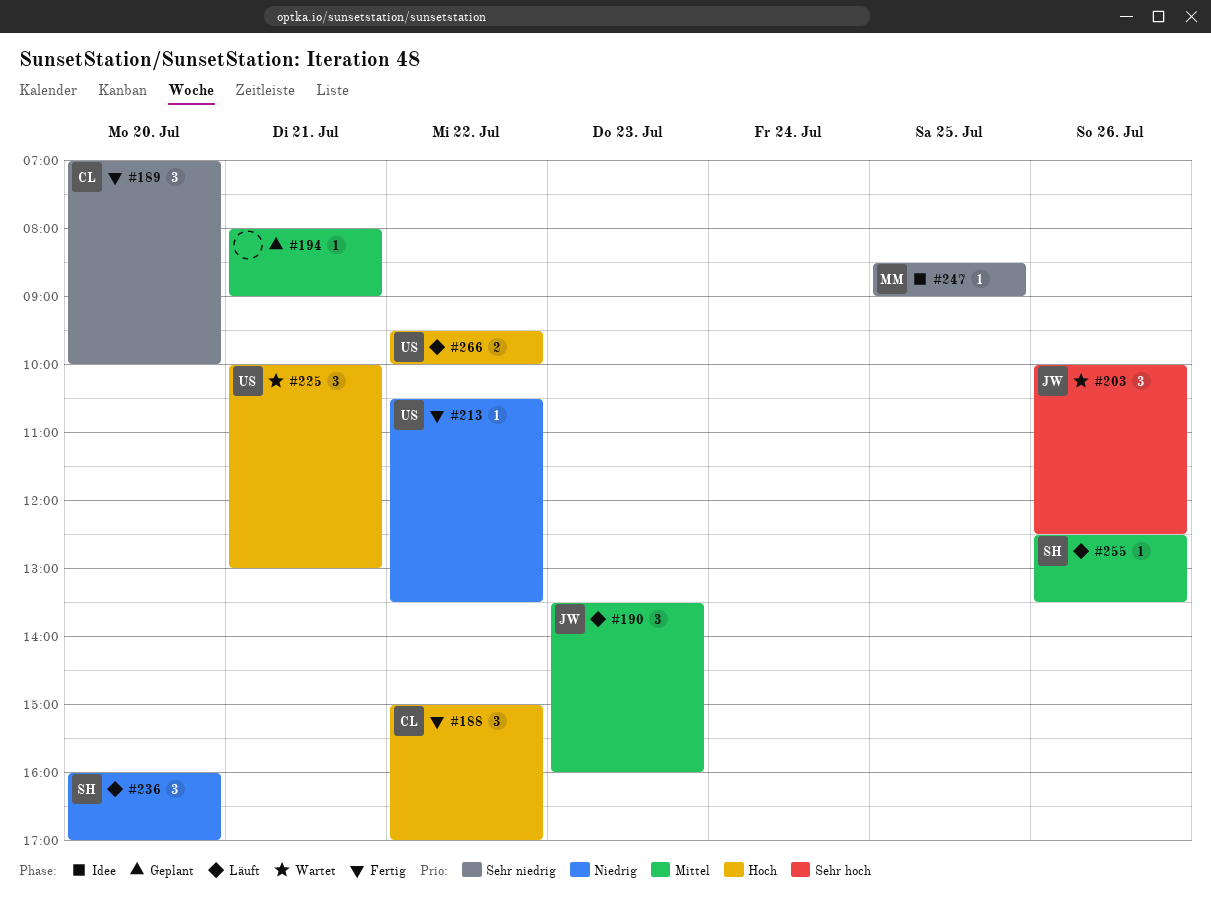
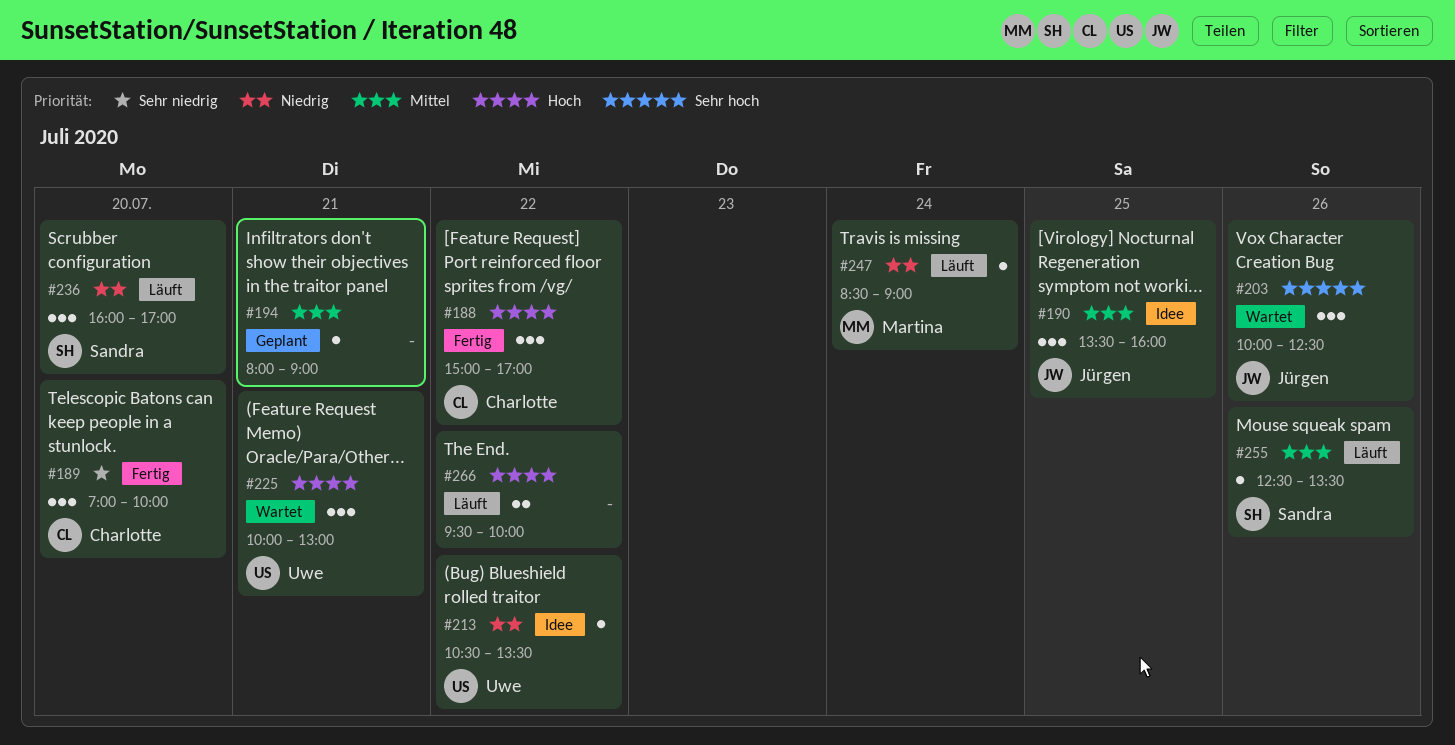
#190, status: Läuft -> Idee
#190, day: Jul 23 -> Jul 25
#213, status: Fertig -> Idee
#247, status: Idee -> Läuft
#247, priority: Sehr niedrig -> Niedrig
#247, day: Jul 25 -> Jul 24
#266, owner: Uwe -> none

